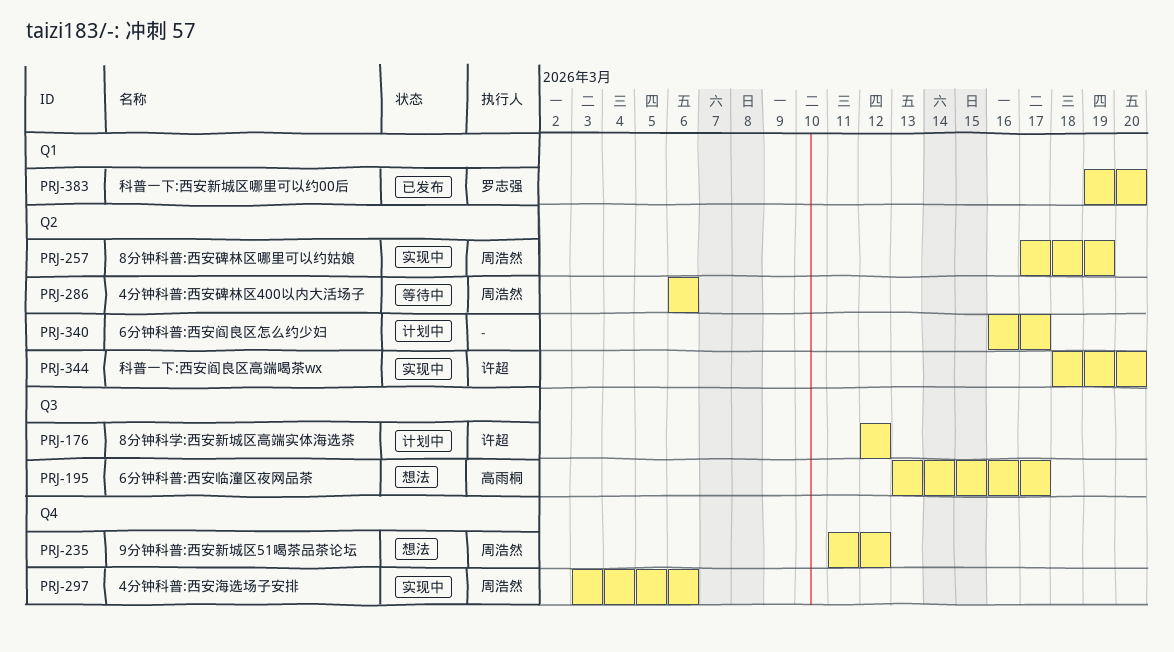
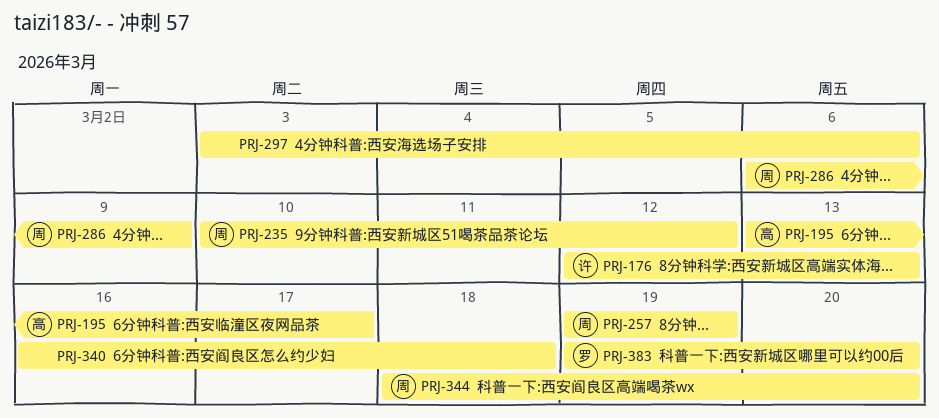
PRJ-176, due: Mar 12 -> Mar 13
PRJ-235, start: Mar 11 -> Mar 10
PRJ-257, start: Mar 17 -> Mar 19
PRJ-286, due: Mar 6 -> Mar 9
PRJ-297, owner: 周浩然 -> none
PRJ-340, due: Mar 17 -> Mar 18
PRJ-344, owner: 许超 -> 周浩然

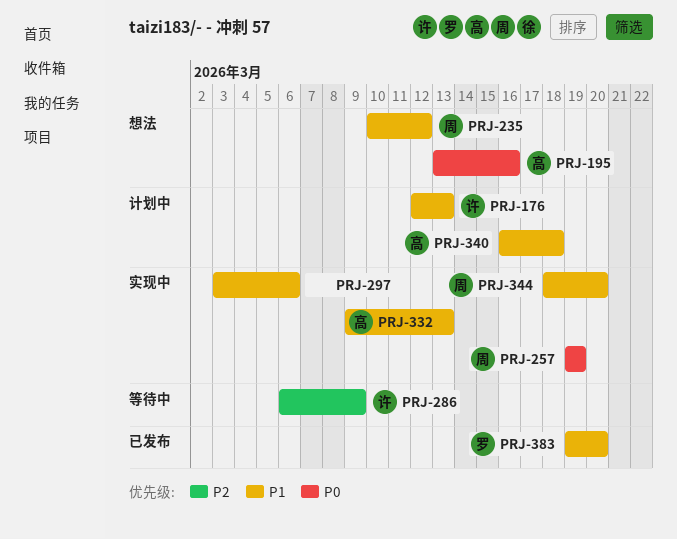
PRJ-195, due: Mar 17 -> Mar 16
PRJ-286, owner: 周 -> 许
PRJ-332: none -> present
PRJ-340, owner: none -> 高

